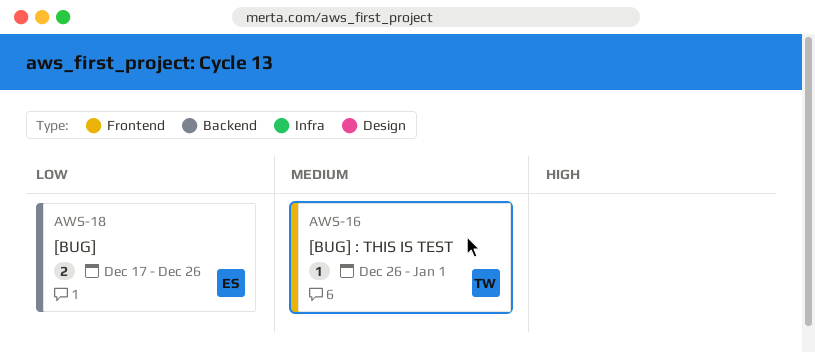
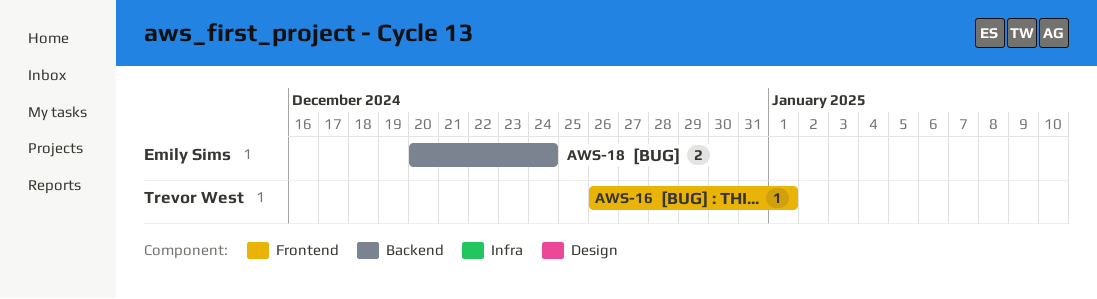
AWS-18, start: Dec 17 -> Dec 20
AWS-18, due: Dec 26 -> Dec 24

